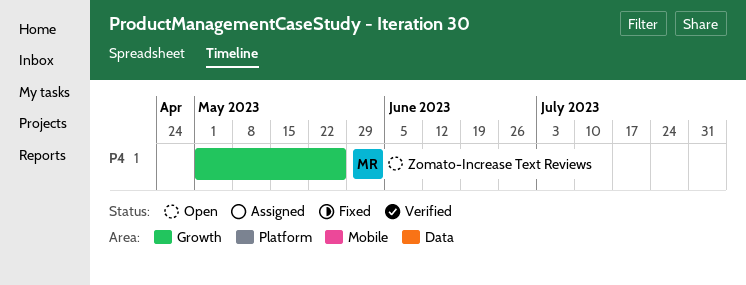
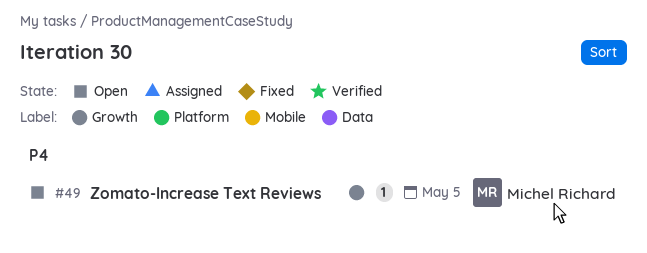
Zomato-Increase Text Reviews, due: May 26 -> May 5

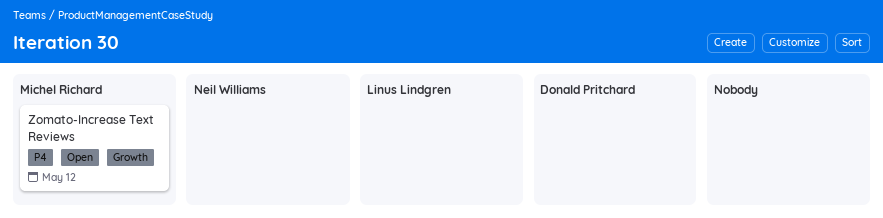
Zomato-Increase Text Reviews, due: May 5 -> May 12

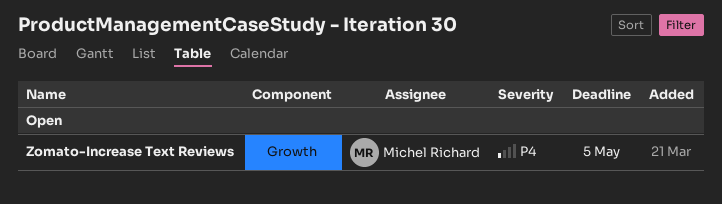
Zomato-Increase Text Reviews, due: May 12 -> May 5

